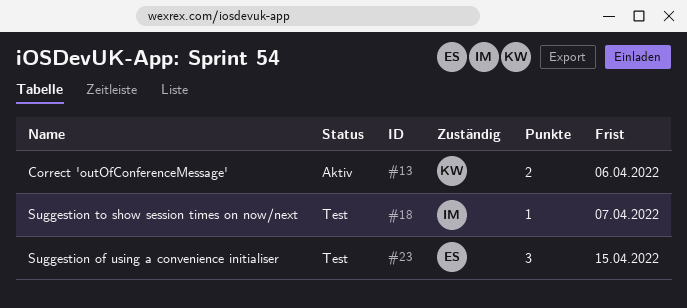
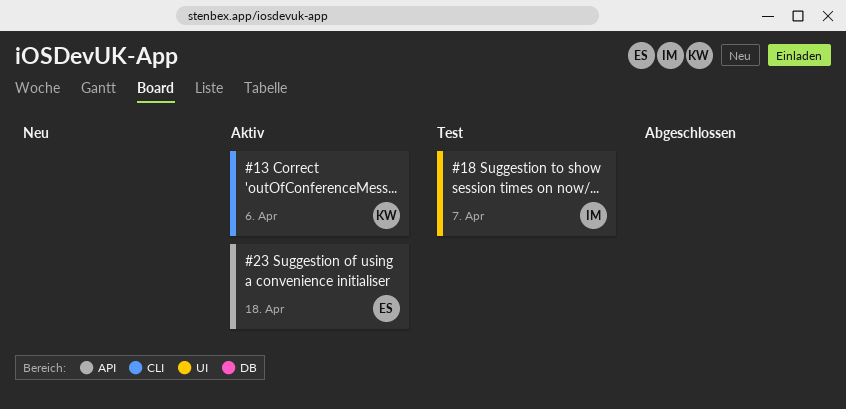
#23, status: Test -> Aktiv
#23, due: Apr 15 -> Apr 18

